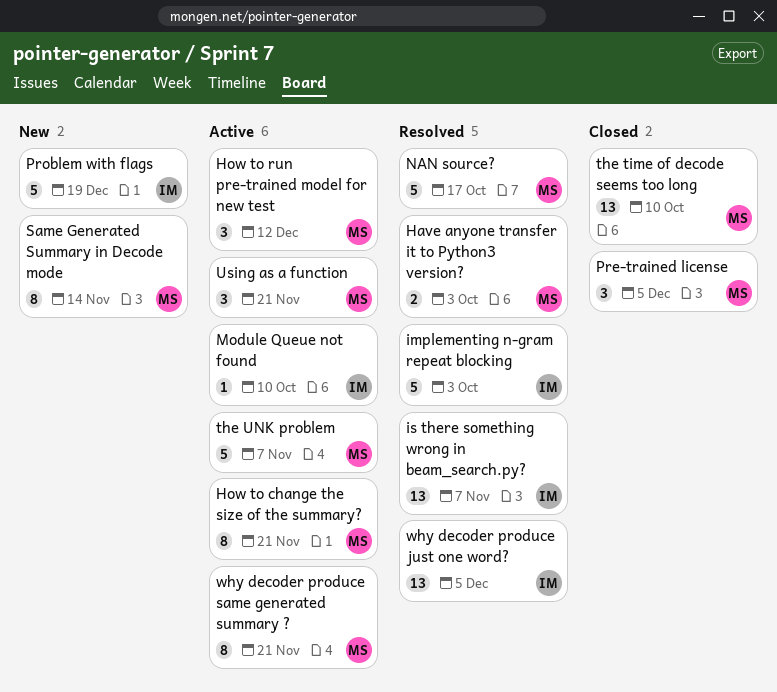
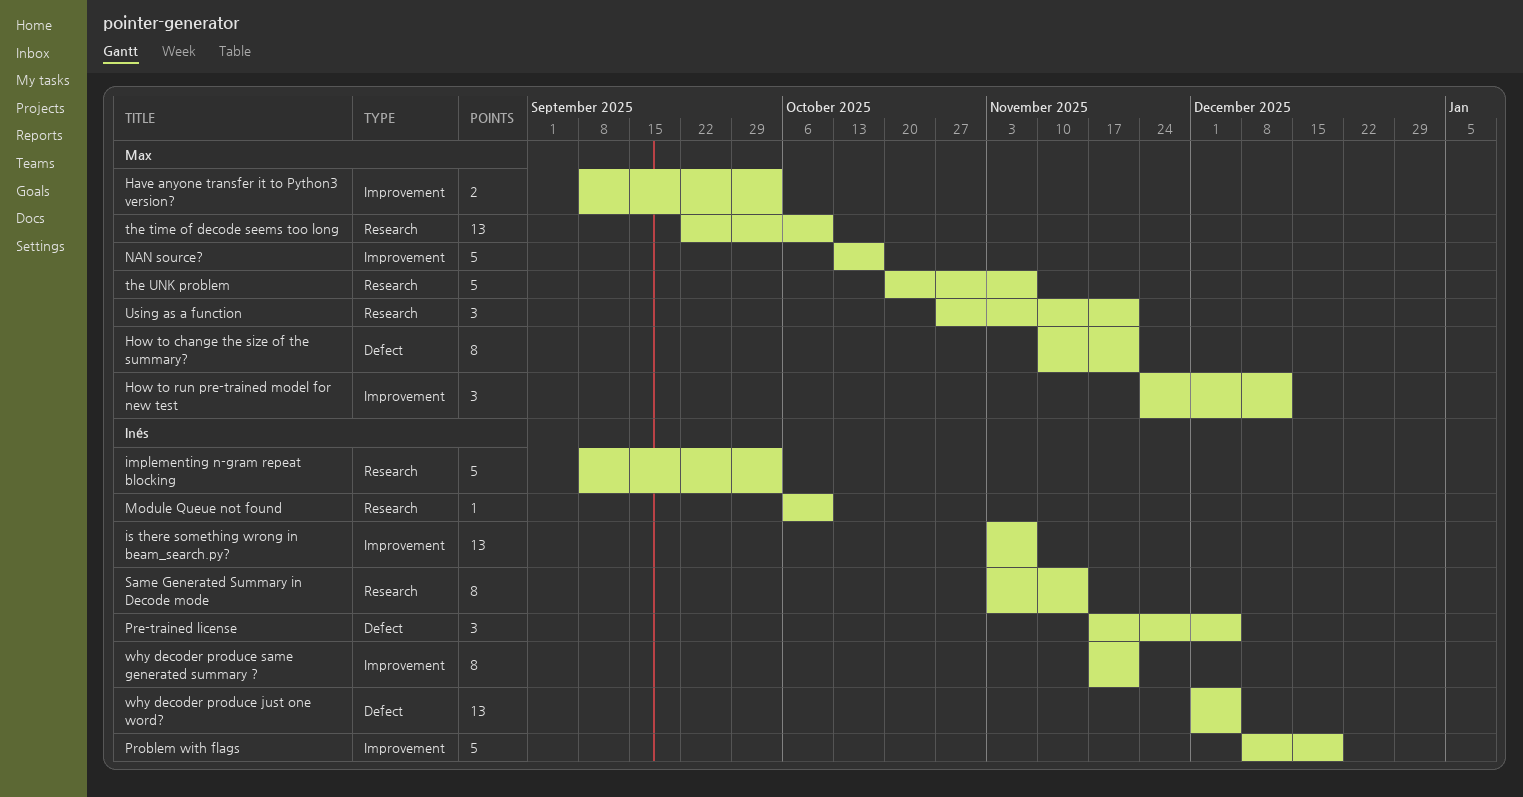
Pre-trained license, owner: Max -> Inés
Same Generated Summary in Decode mode, owner: Max -> Inés
why decoder produce same generated summary ?, owner: Max -> Inés

